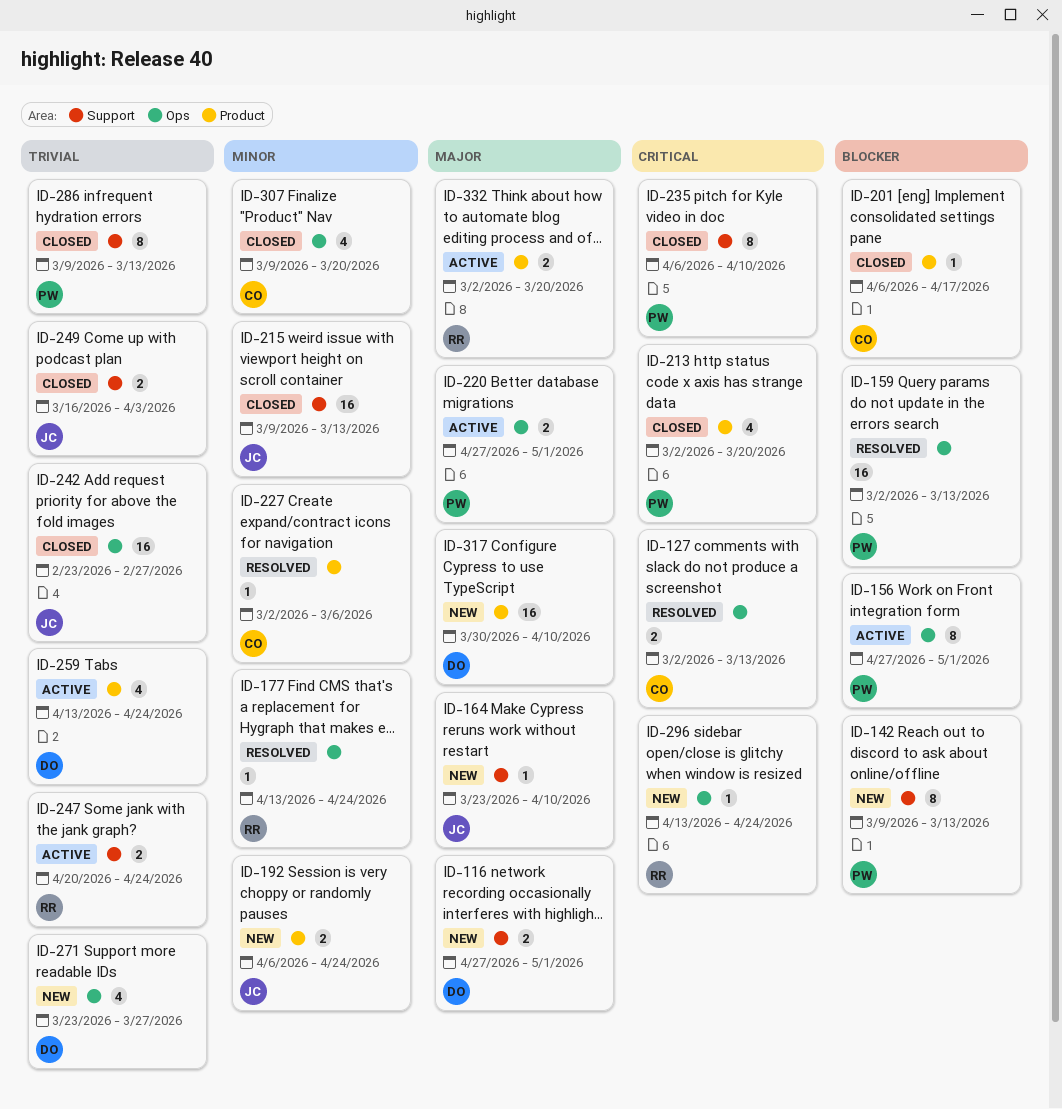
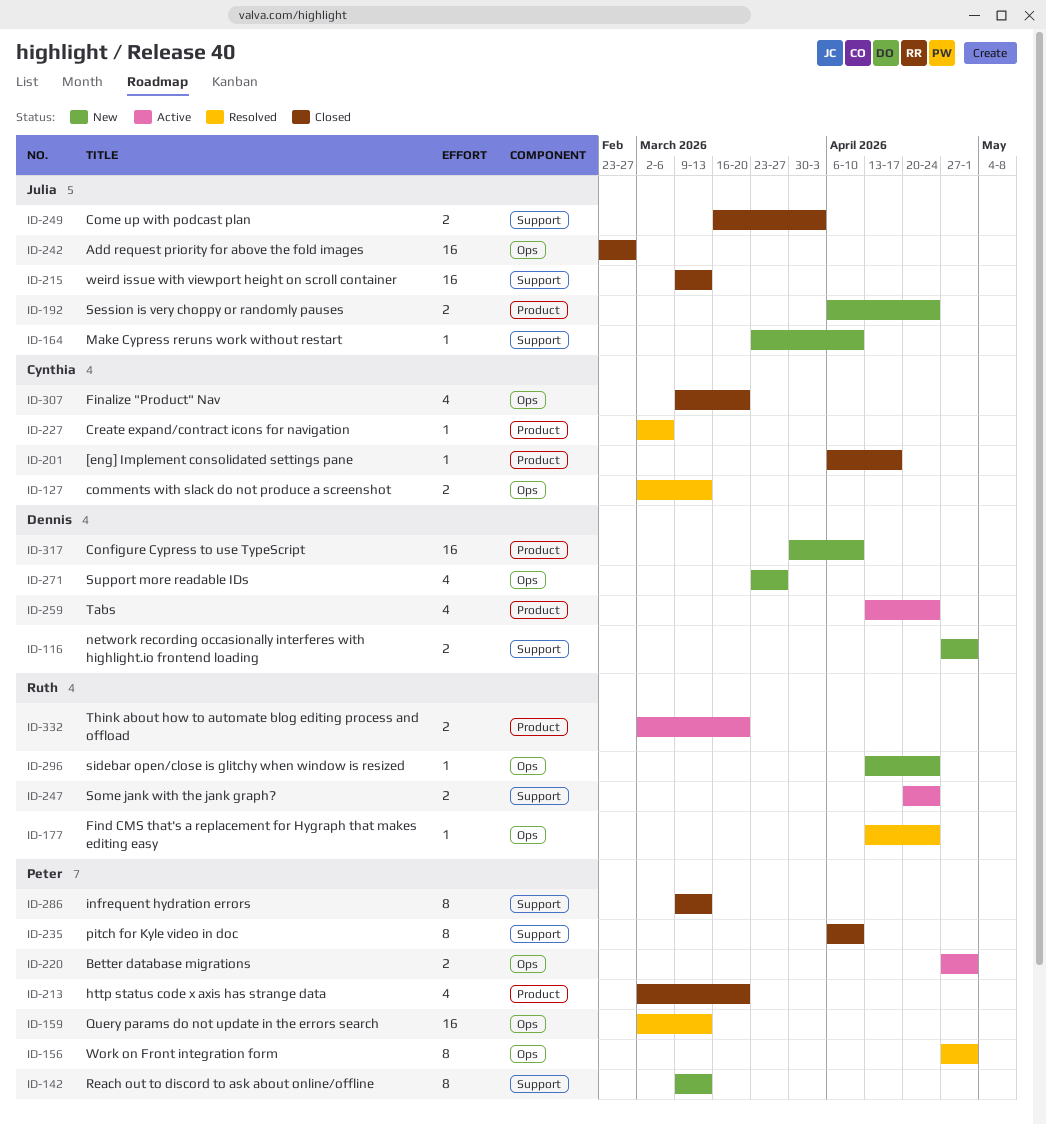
ID-156, status: Active -> Resolved

